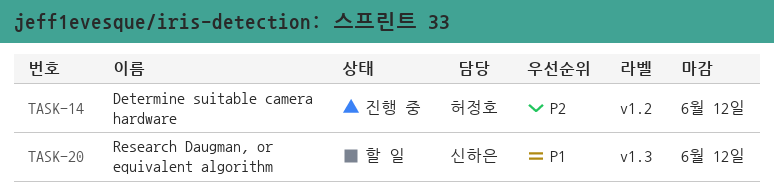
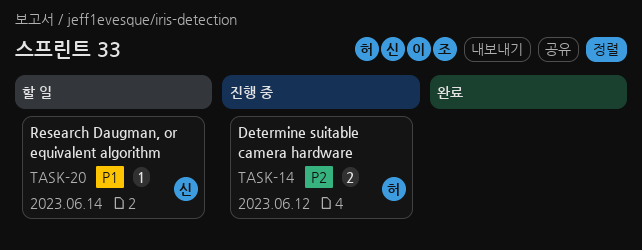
TASK-20, due: Jun 12 -> Jun 14

